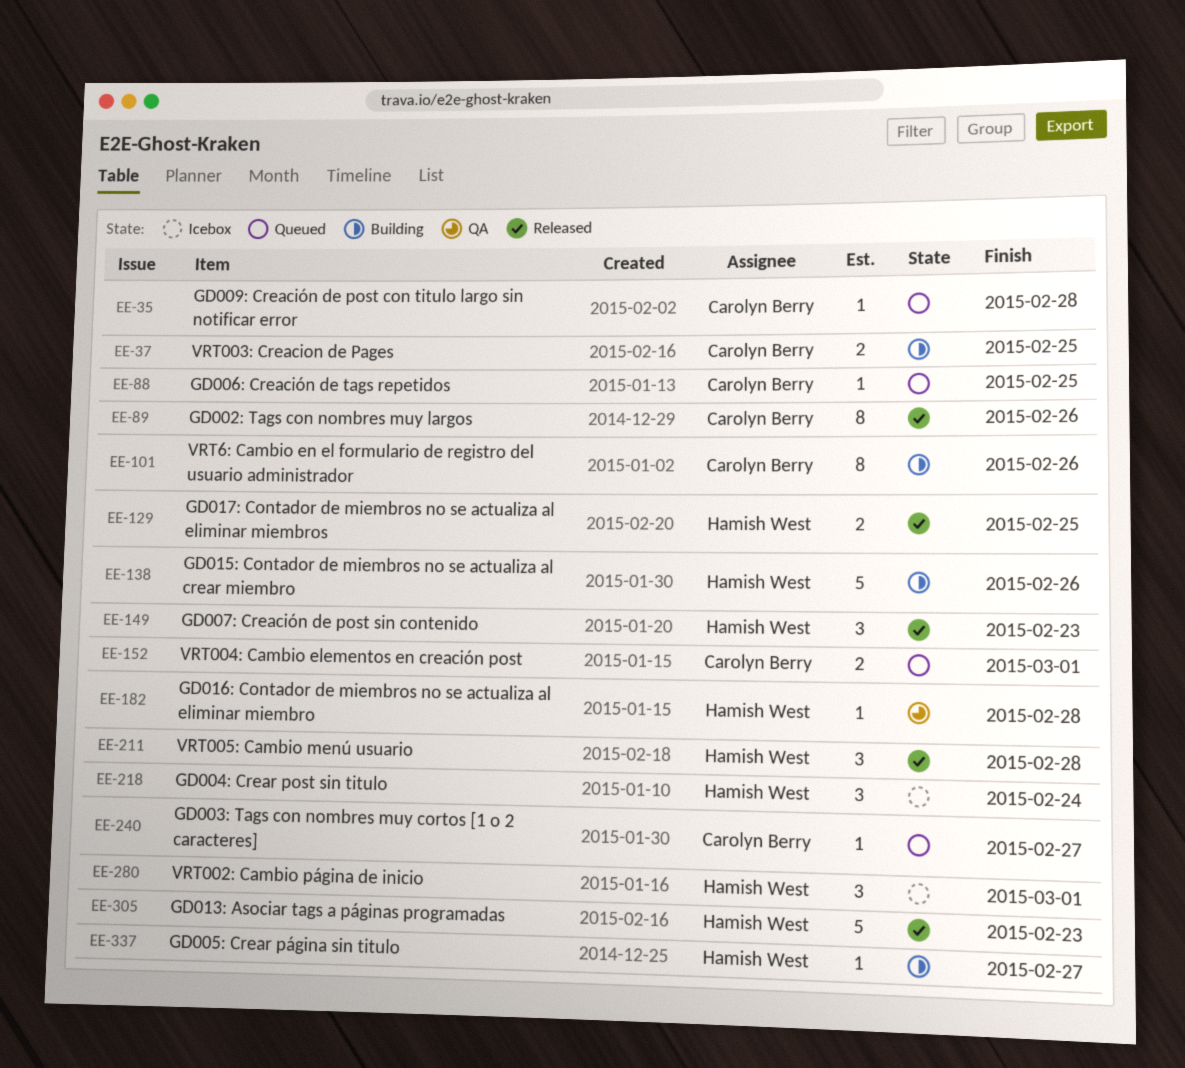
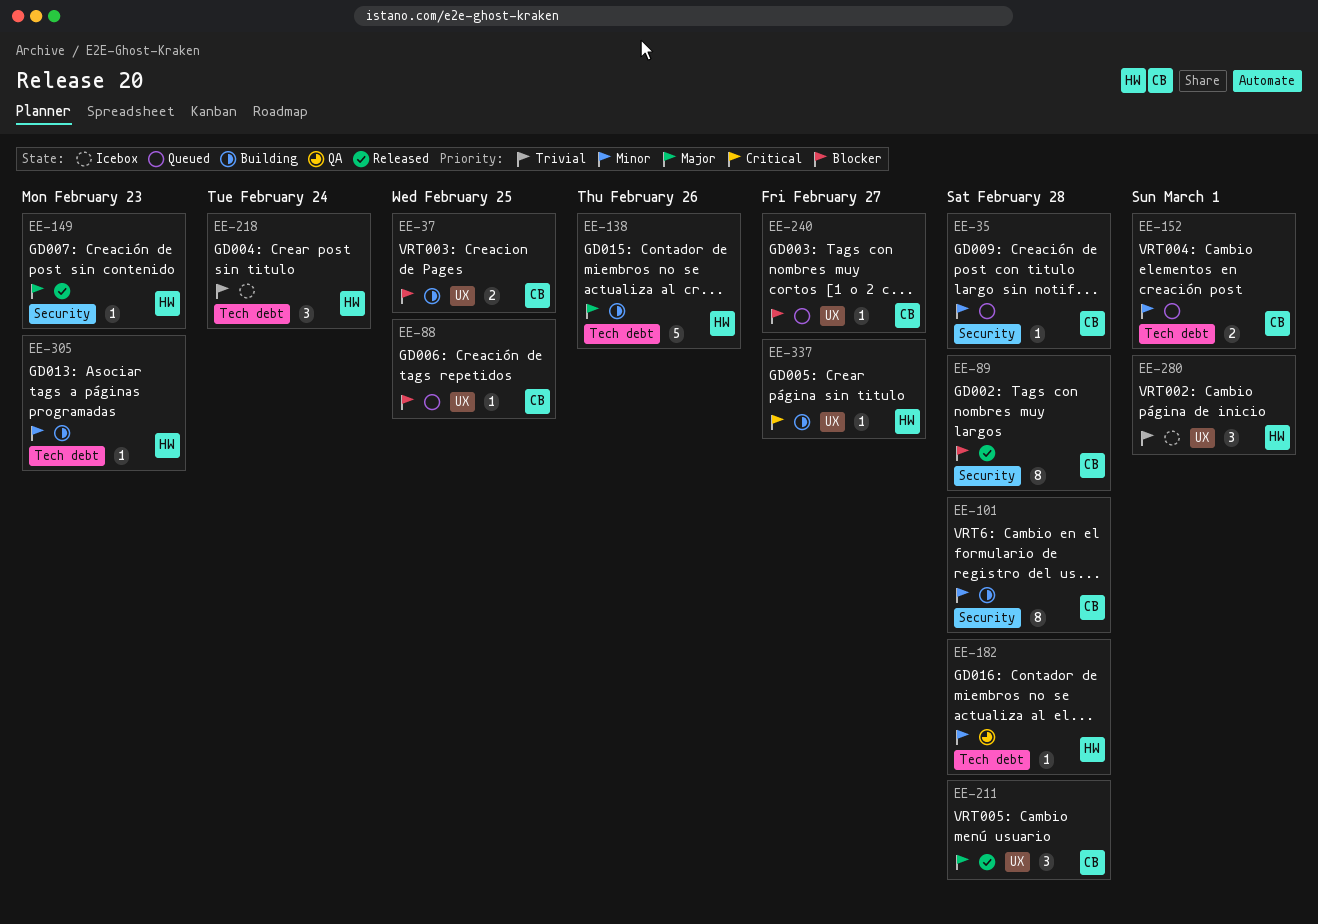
EE-89, due: Feb 26 -> Feb 28
EE-101, due: Feb 26 -> Feb 28
EE-129: present -> none
EE-149, estimate: 3 -> 1
EE-211, owner: Hamish West -> Carolyn Berry
EE-305, status: Released -> Building
EE-305, estimate: 5 -> 1

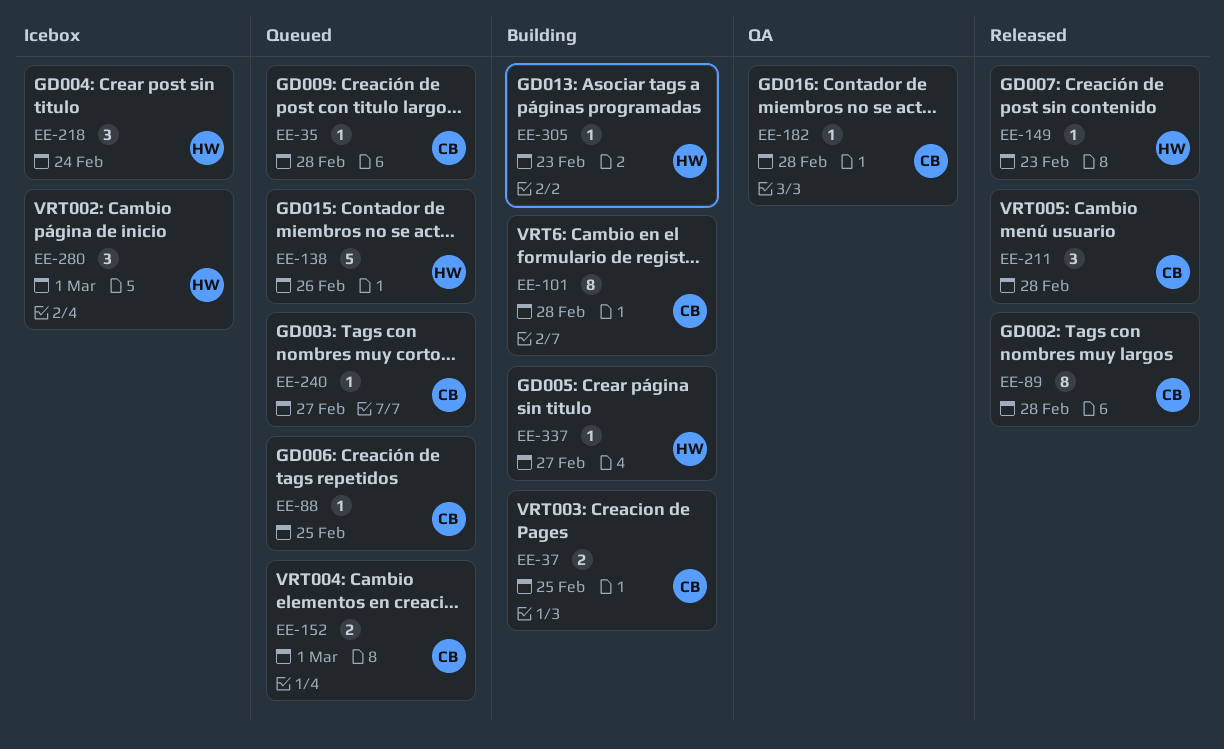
EE-138, status: Building -> Queued
EE-182, owner: HW -> CB

